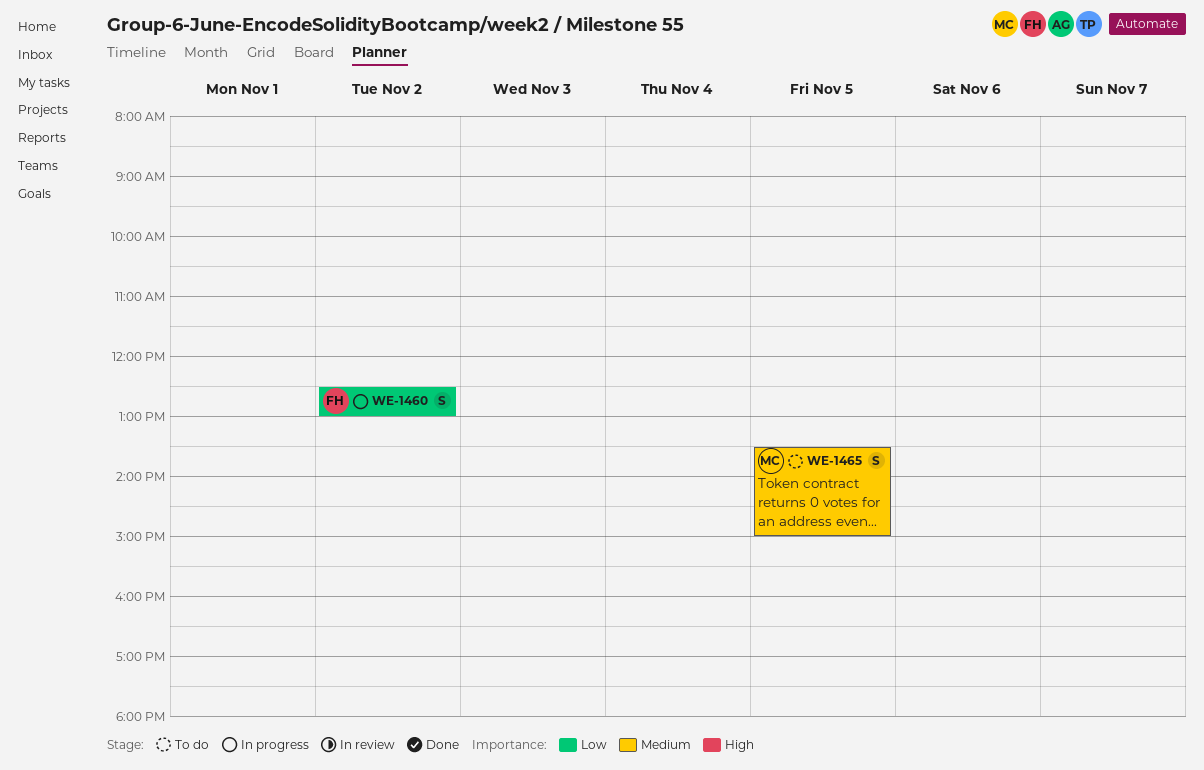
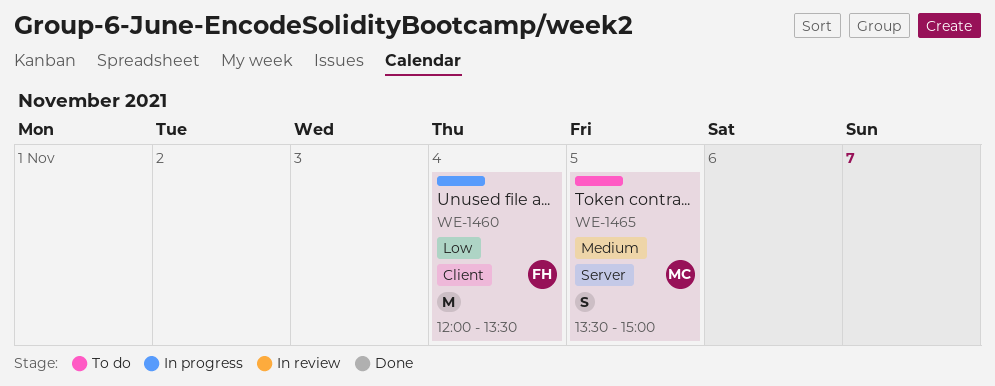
WE-1460, estimate: S -> M
WE-1460, day: Nov 2 -> Nov 4
WE-1460, begins: 12:30 -> 12:00
WE-1460, ends: 13:00 -> 13:30

